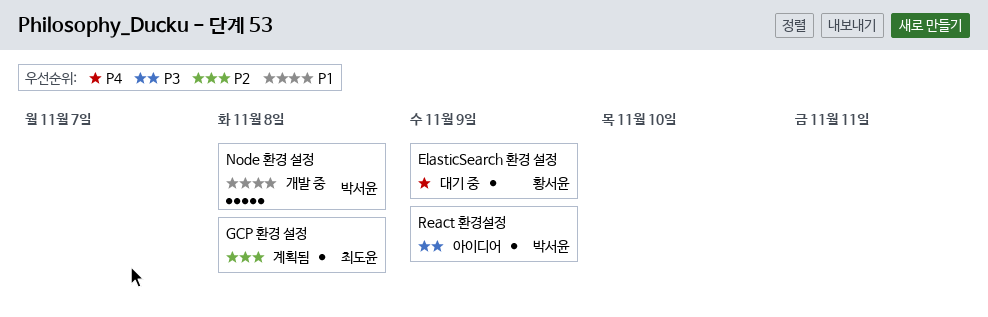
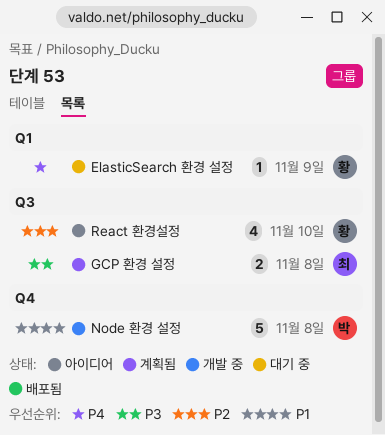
GCP 환경 설정, priority: P2 -> P3
GCP 환경 설정, estimate: 1 -> 2
React 환경설정, owner: 박서윤 -> 황서윤
React 환경설정, priority: P3 -> P2
React 환경설정, estimate: 1 -> 4
React 환경설정, due: Nov 9 -> Nov 10

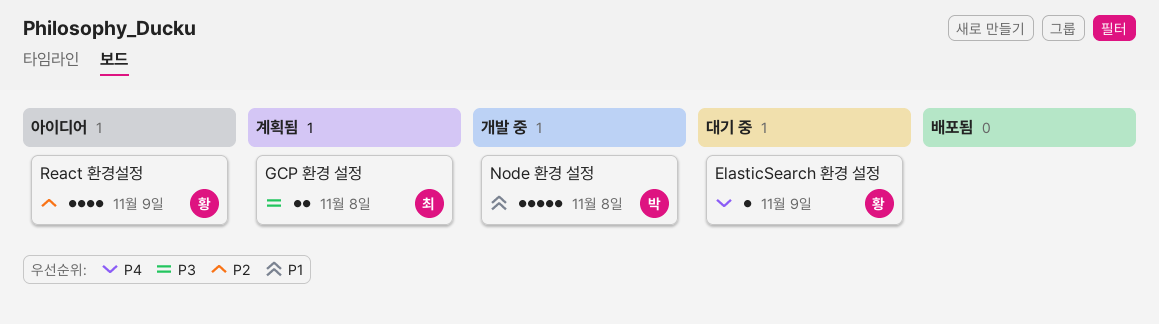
React 환경설정, due: Nov 10 -> Nov 9

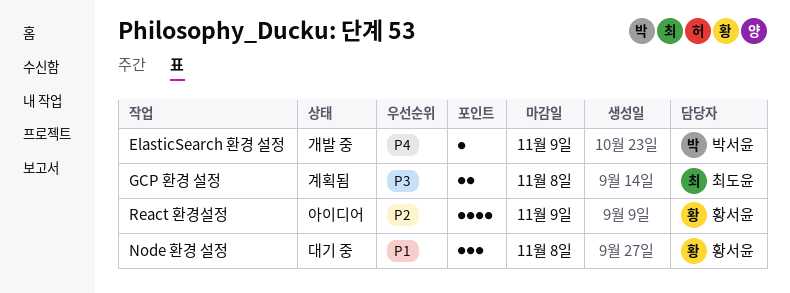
ElasticSearch 환경 설정, status: 대기 중 -> 개발 중
ElasticSearch 환경 설정, owner: 황서윤 -> 박서윤
Node 환경 설정, status: 개발 중 -> 대기 중
Node 환경 설정, owner: 박서윤 -> 황서윤
Node 환경 설정, estimate: 5 -> 3

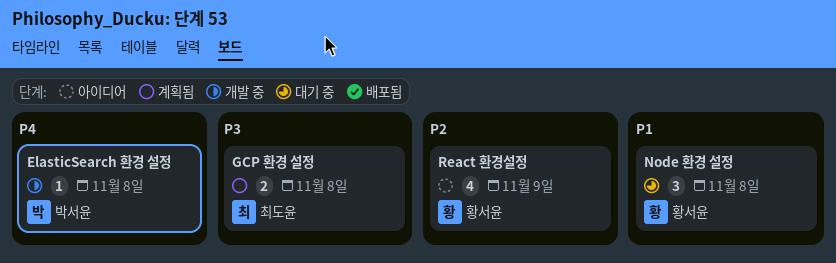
ElasticSearch 환경 설정, due: Nov 9 -> Nov 8

